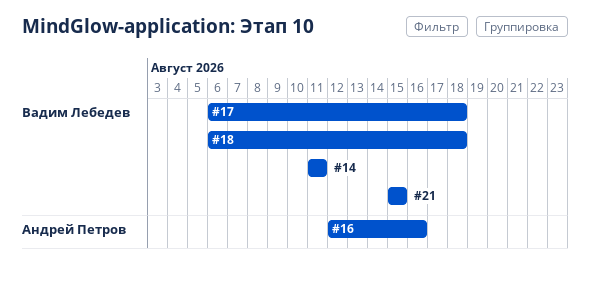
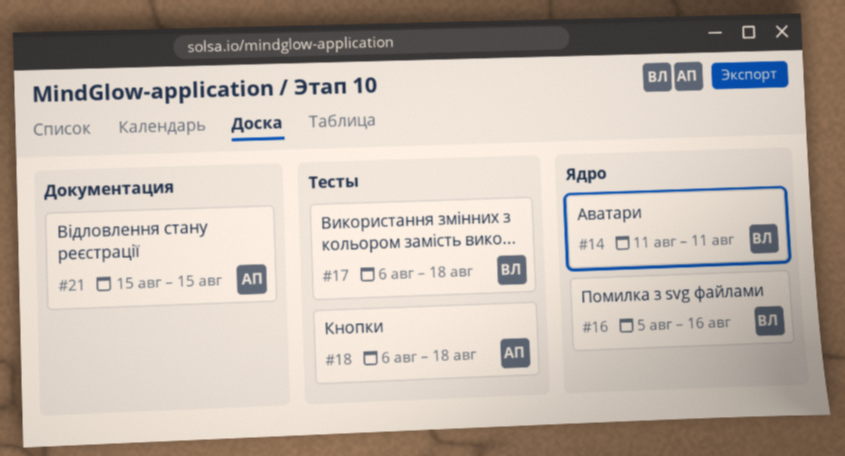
#16, owner: Андрей Петров -> Вадим Лебедев
#16, start: Aug 12 -> Aug 5
#18, owner: Вадим Лебедев -> Андрей Петров
#21, owner: Вадим Лебедев -> Андрей Петров

